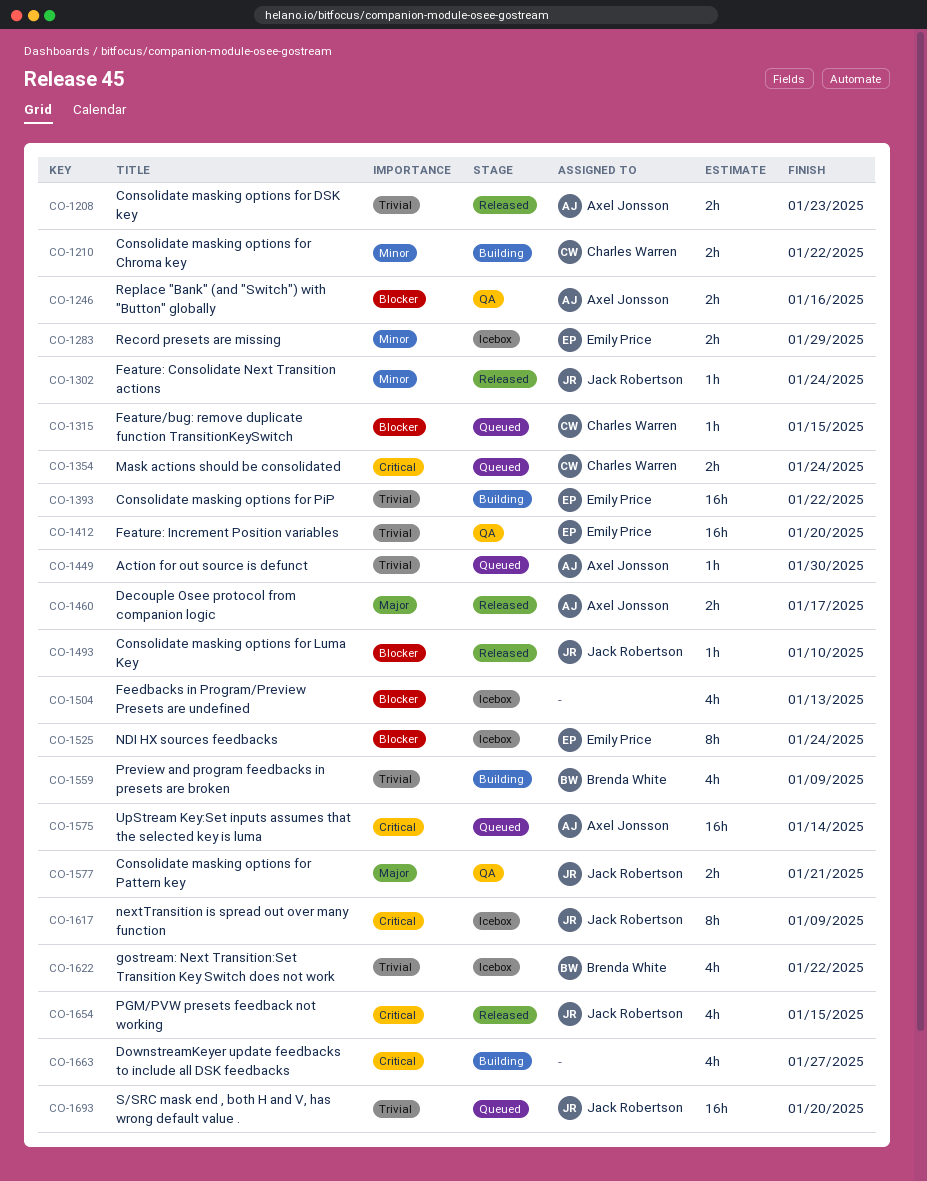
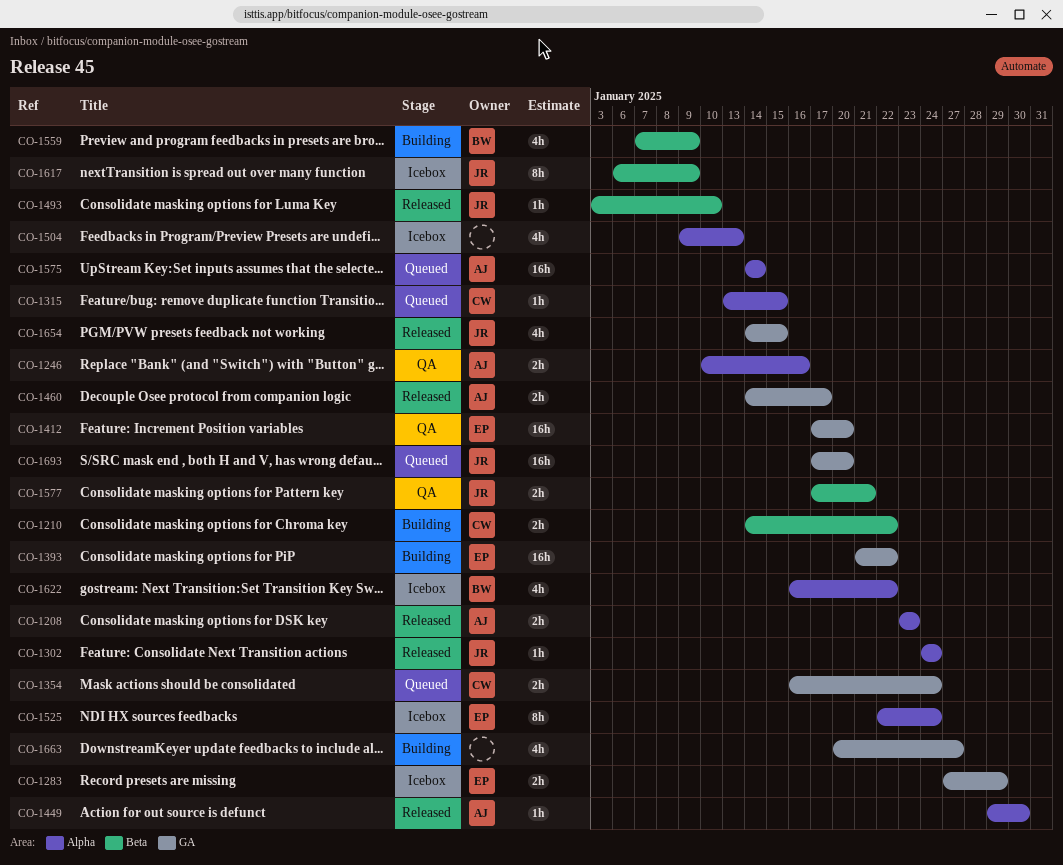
CO-1449, status: Queued -> Released

